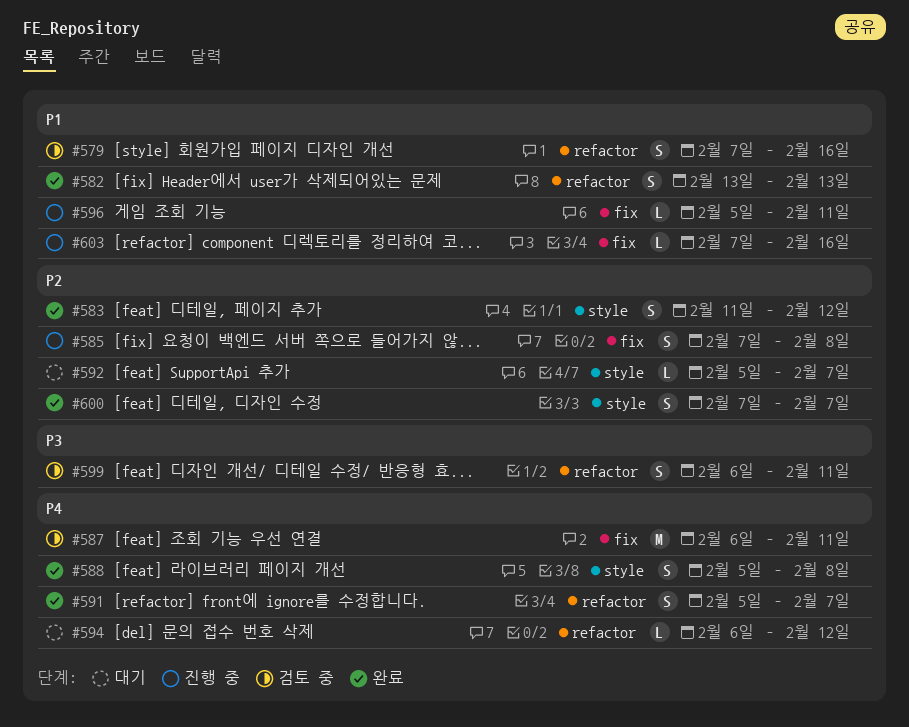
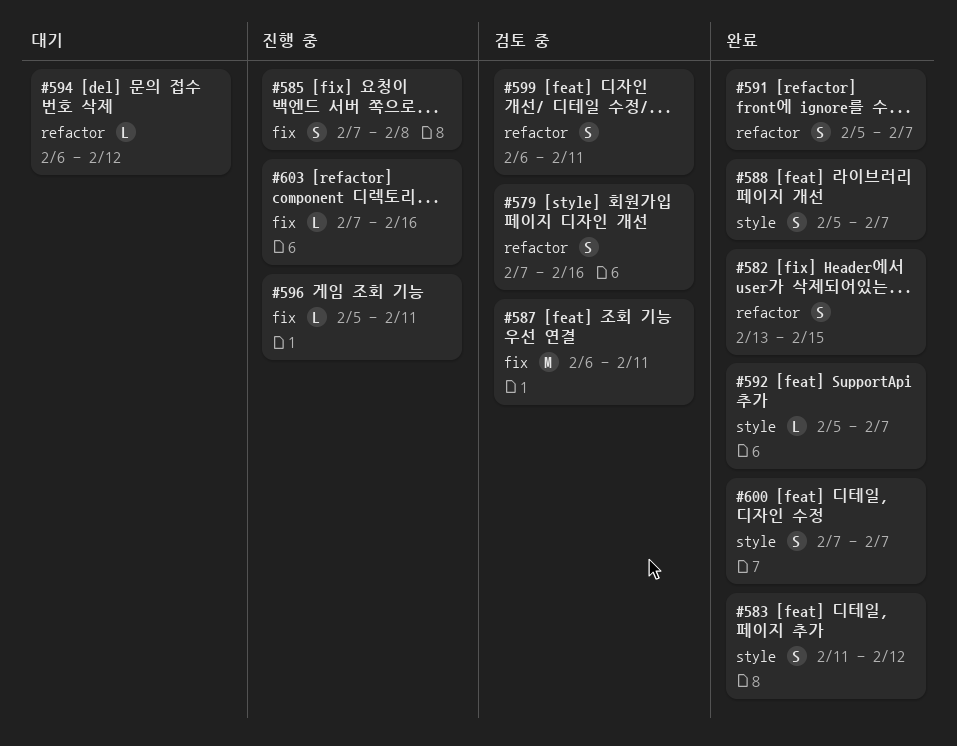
#582, due: Feb 13 -> Feb 15
#588, due: Feb 8 -> Feb 7
#592, status: 대기 -> 완료

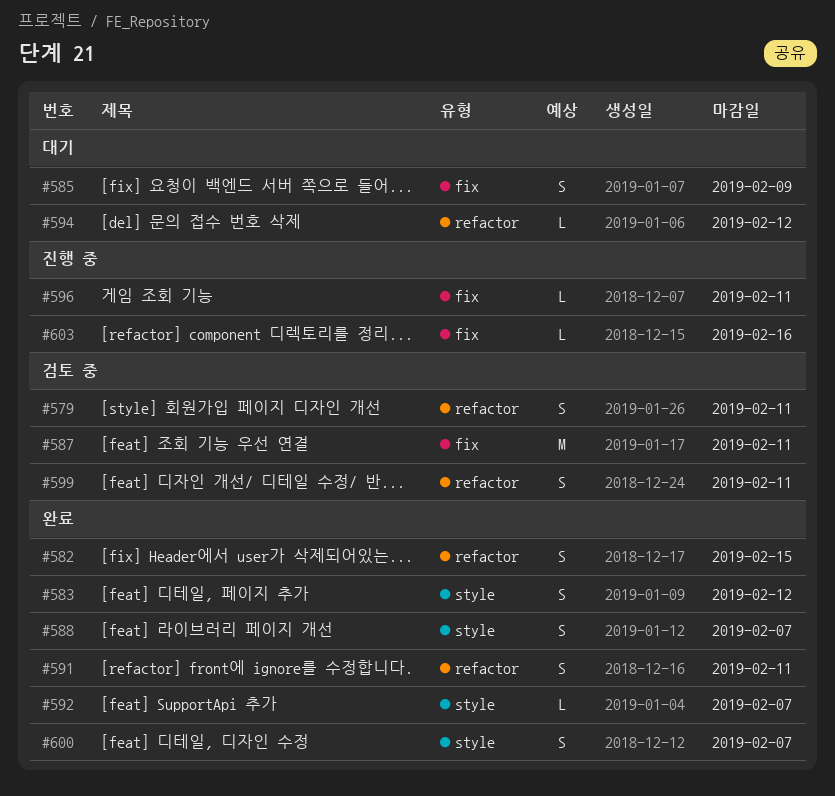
#579, due: Feb 16 -> Feb 11
#585, status: 진행 중 -> 대기
#585, due: Feb 8 -> Feb 9
#591, due: Feb 7 -> Feb 11

